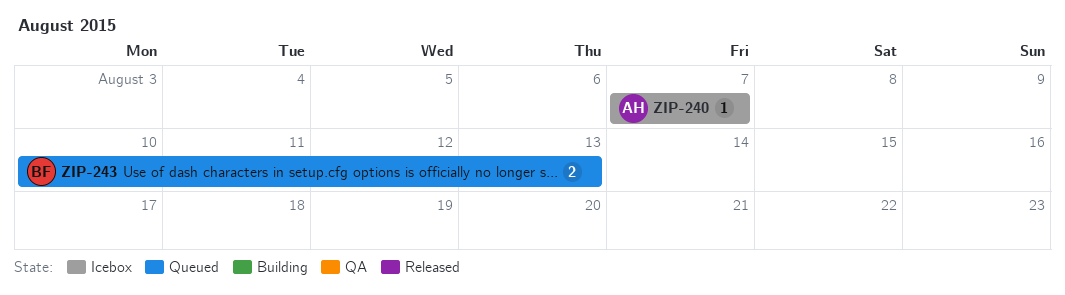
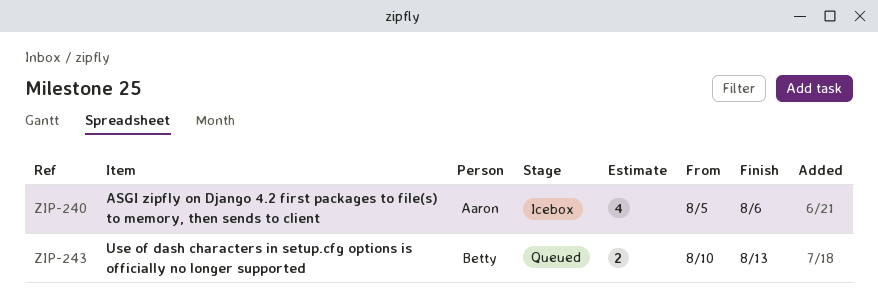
ZIP-240, estimate: 1 -> 4
ZIP-240, start: Aug 7 -> Aug 5
ZIP-240, due: Aug 7 -> Aug 6

